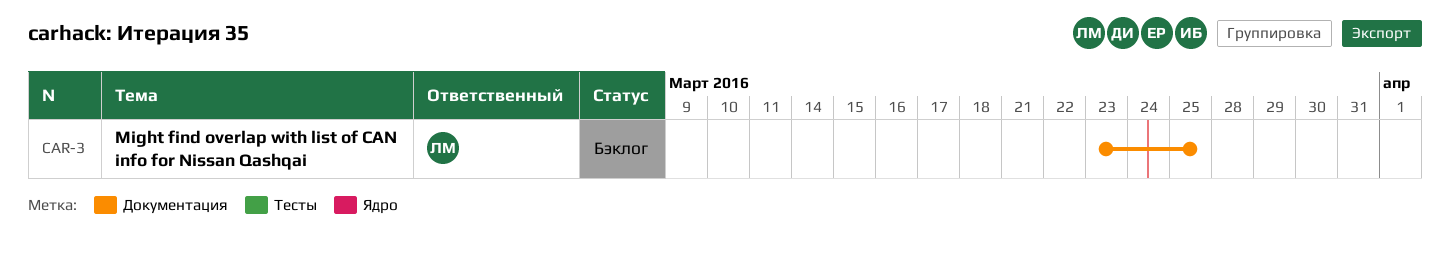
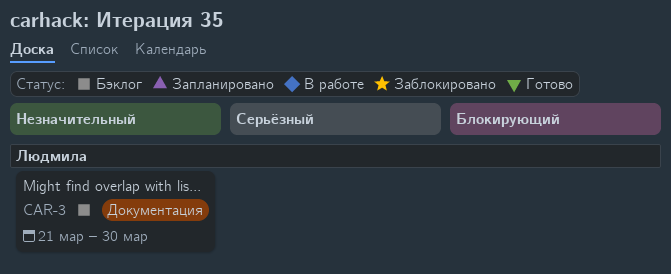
CAR-3, start: Mar 23 -> Mar 21
CAR-3, due: Mar 25 -> Mar 30

